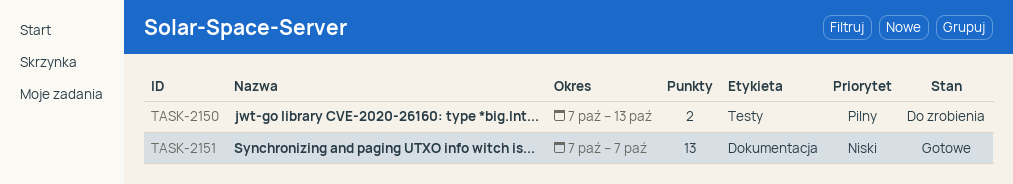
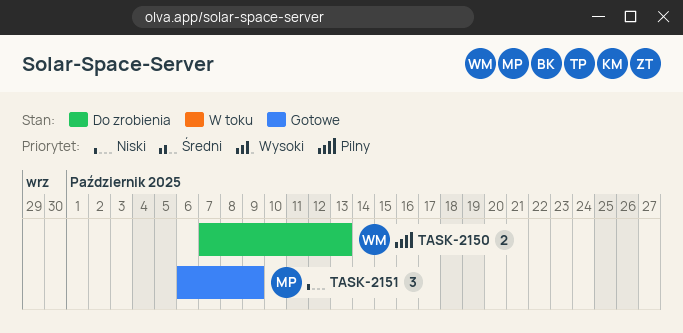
TASK-2151, estimate: 13 -> 3
TASK-2151, start: Oct 7 -> Oct 6
TASK-2151, due: Oct 7 -> Oct 9

